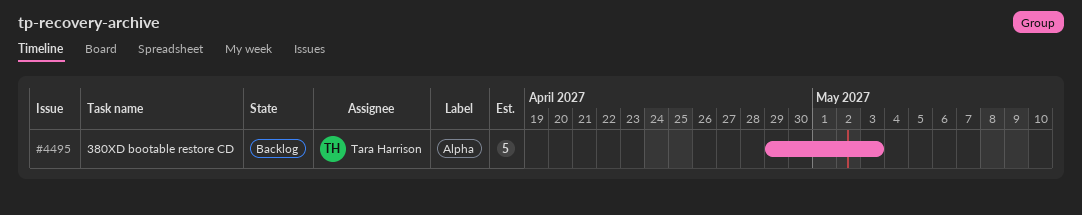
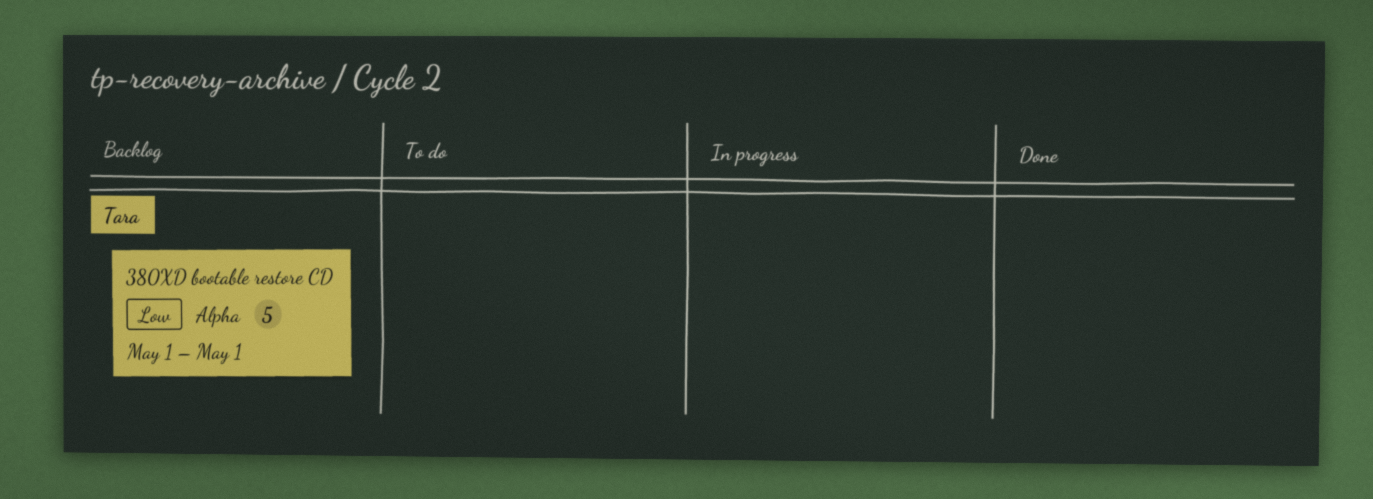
380XD bootable restore CD, start: Apr 29 -> May 1
380XD bootable restore CD, due: May 3 -> May 1

